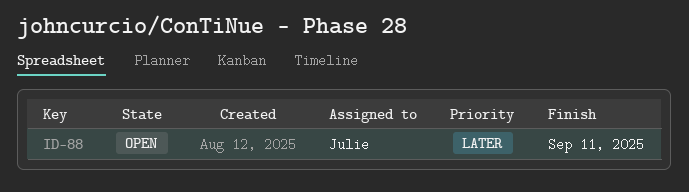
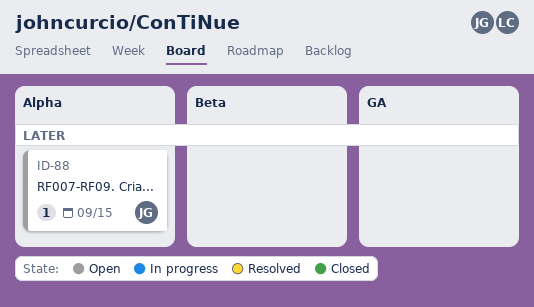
ID-88, due: Sep 11 -> Sep 15

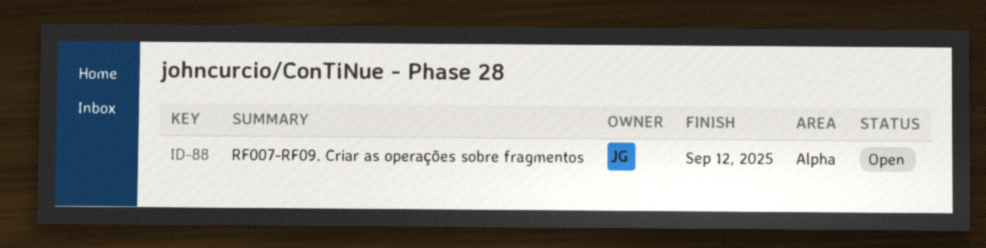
ID-88, due: Sep 15 -> Sep 12

